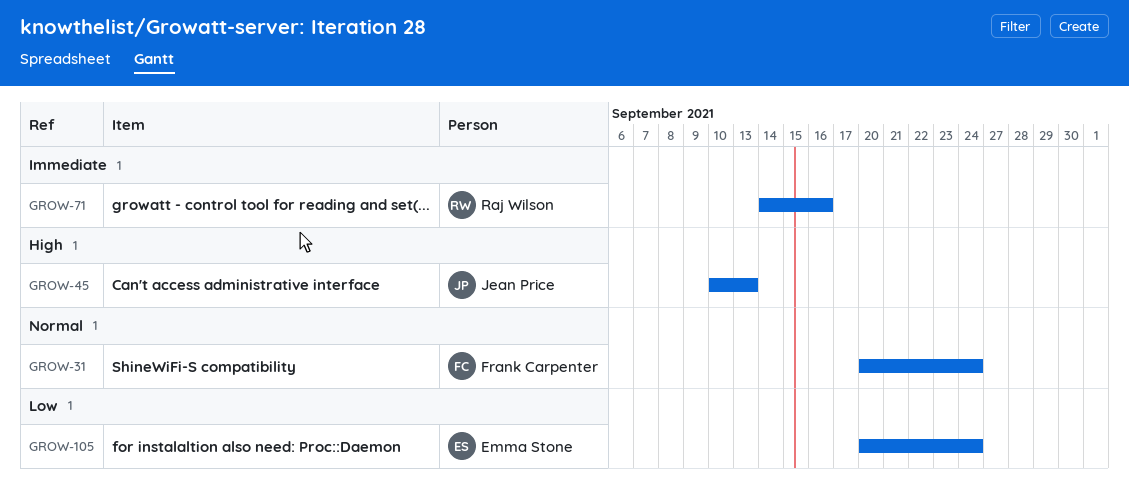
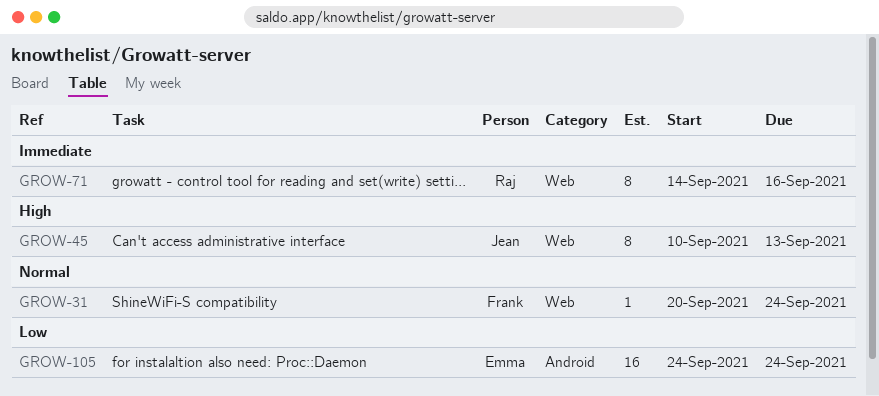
GROW-105, start: Sep 20 -> Sep 24

